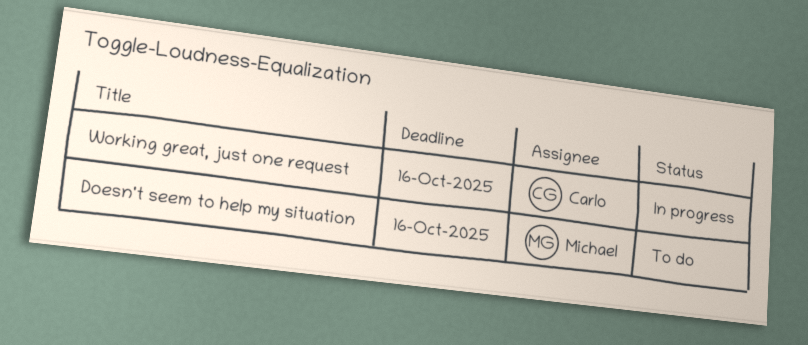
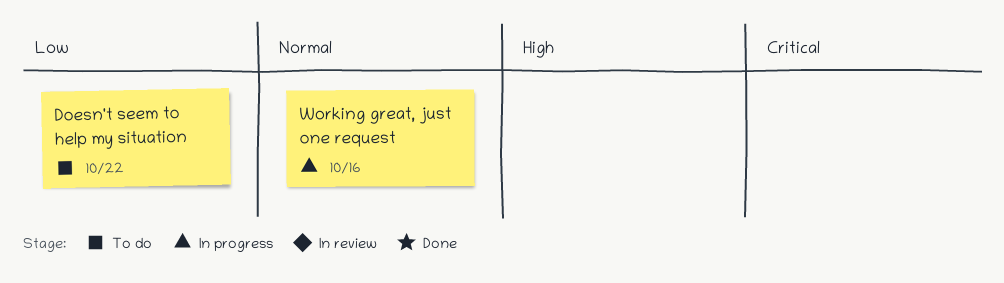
Doesn't seem to help my situation, due: Oct 16 -> Oct 22

